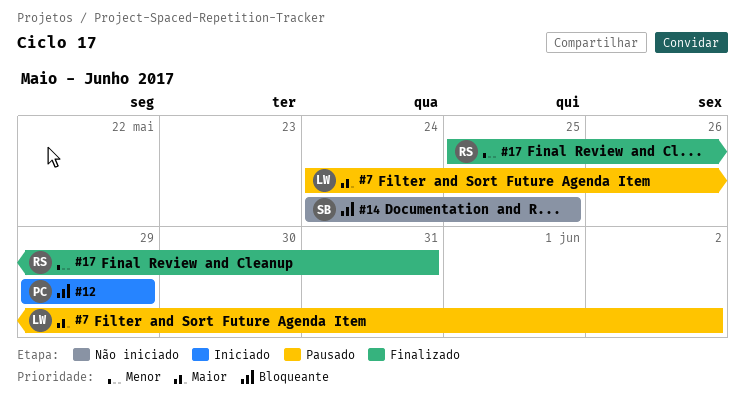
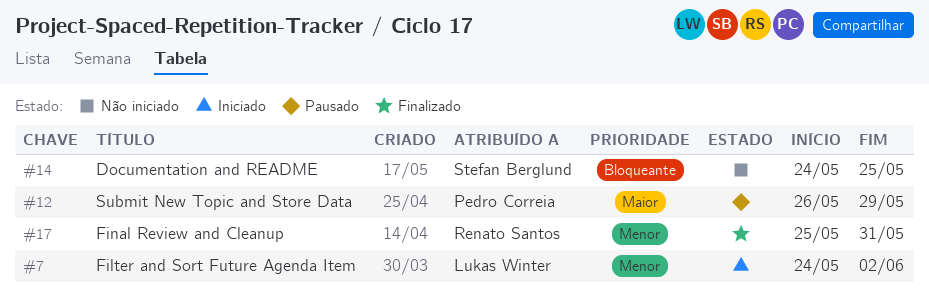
#7, status: Pausado -> Iniciado
#7, priority: Maior -> Menor
#12, status: Iniciado -> Pausado
#12, priority: Bloqueante -> Maior
#12, start: May 29 -> May 26

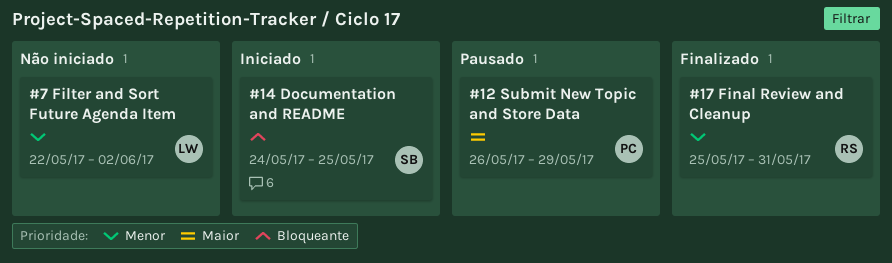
#7, status: Iniciado -> Não iniciado
#7, start: May 24 -> May 22
#14, status: Não iniciado -> Iniciado

